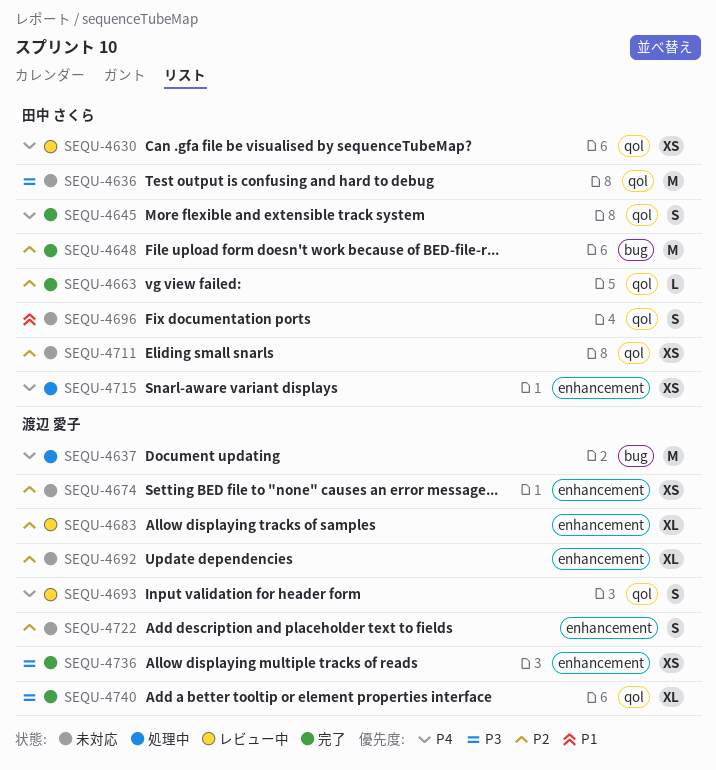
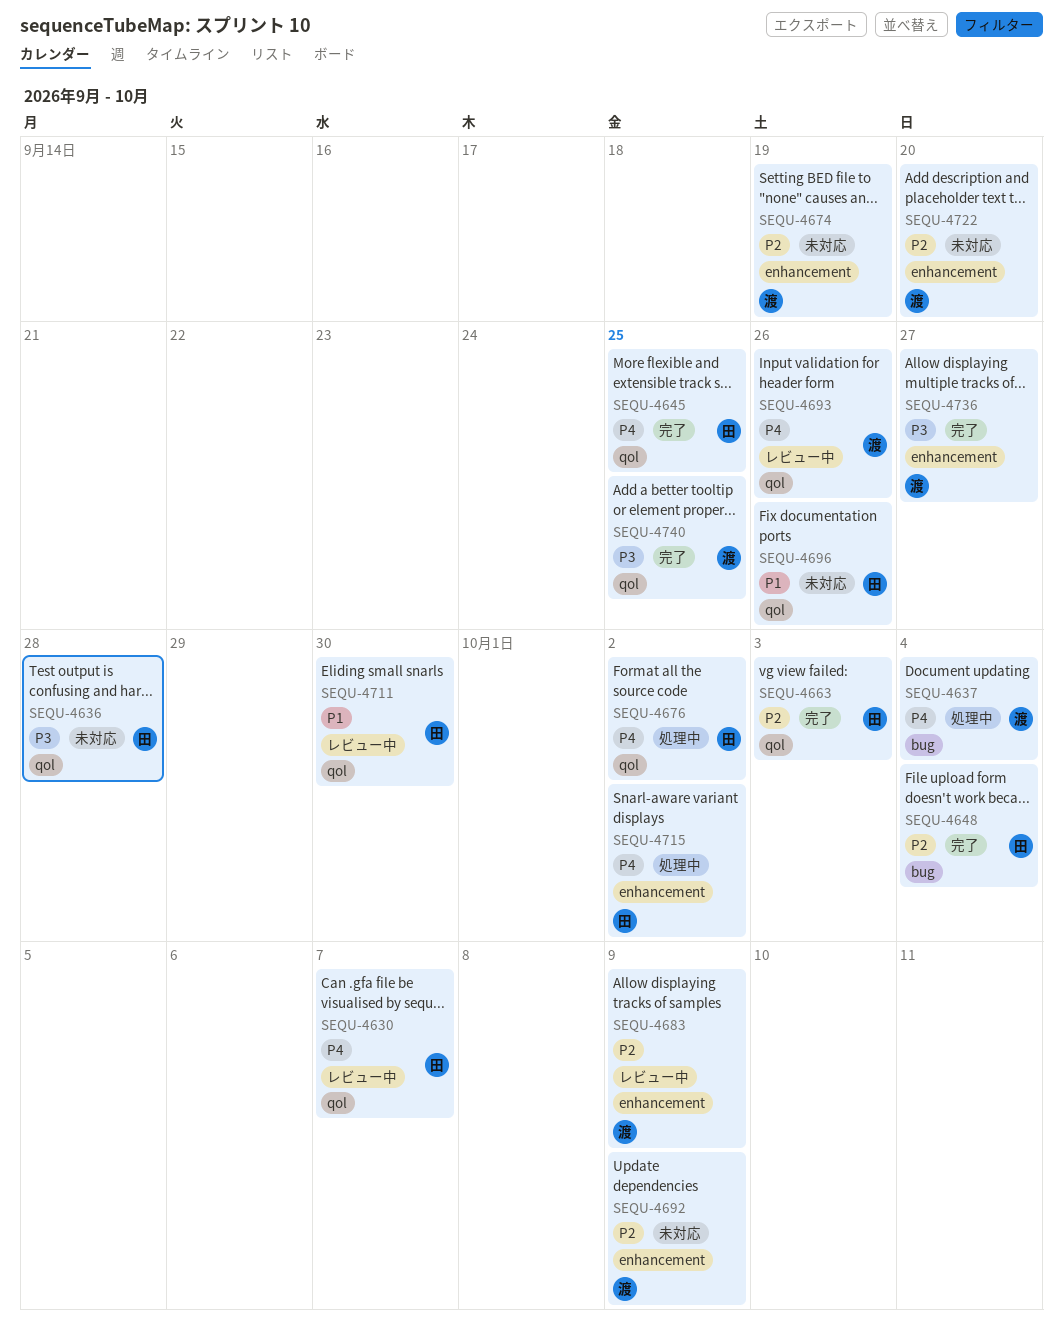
SEQU-4676: none -> present
SEQU-4711, status: 未対応 -> レビュー中
SEQU-4711, priority: P2 -> P1

